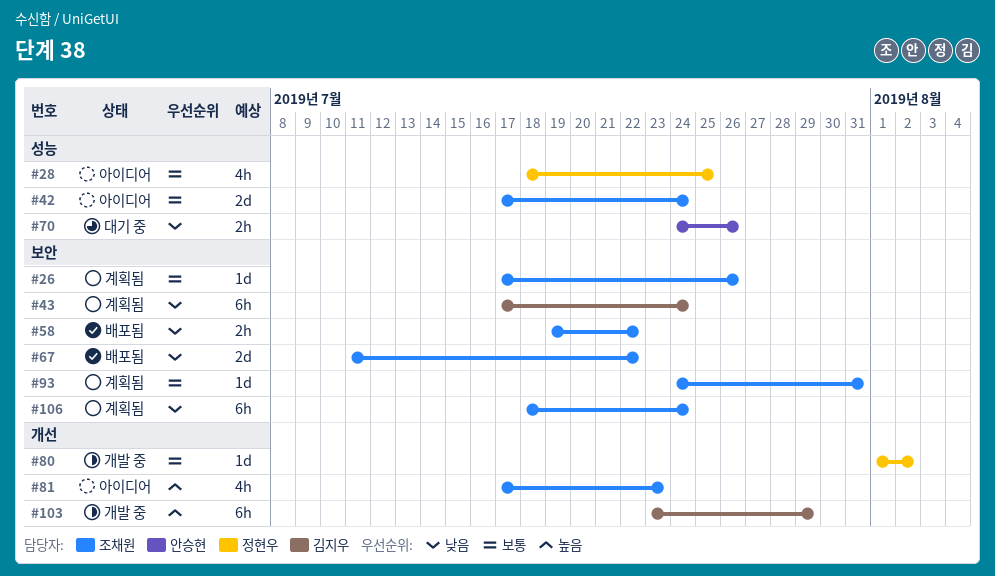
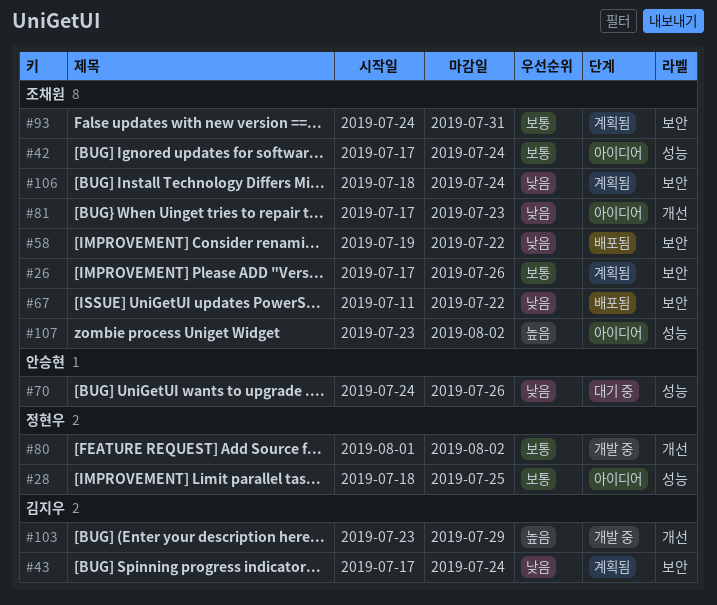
#81, priority: 높음 -> 낮음
#107: none -> present

